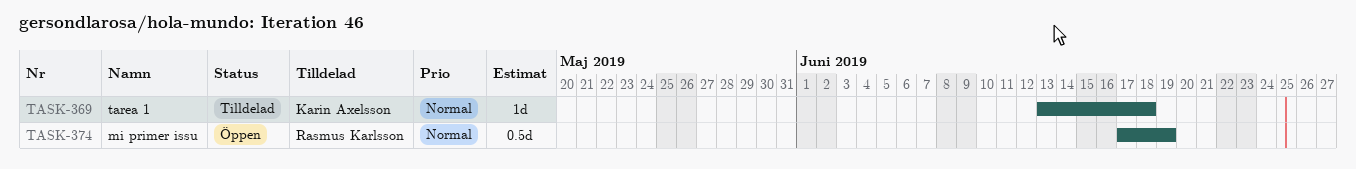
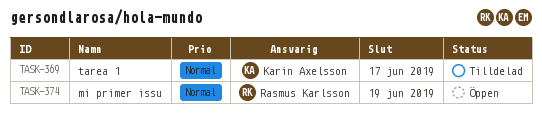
TASK-369, due: Jun 18 -> Jun 17

